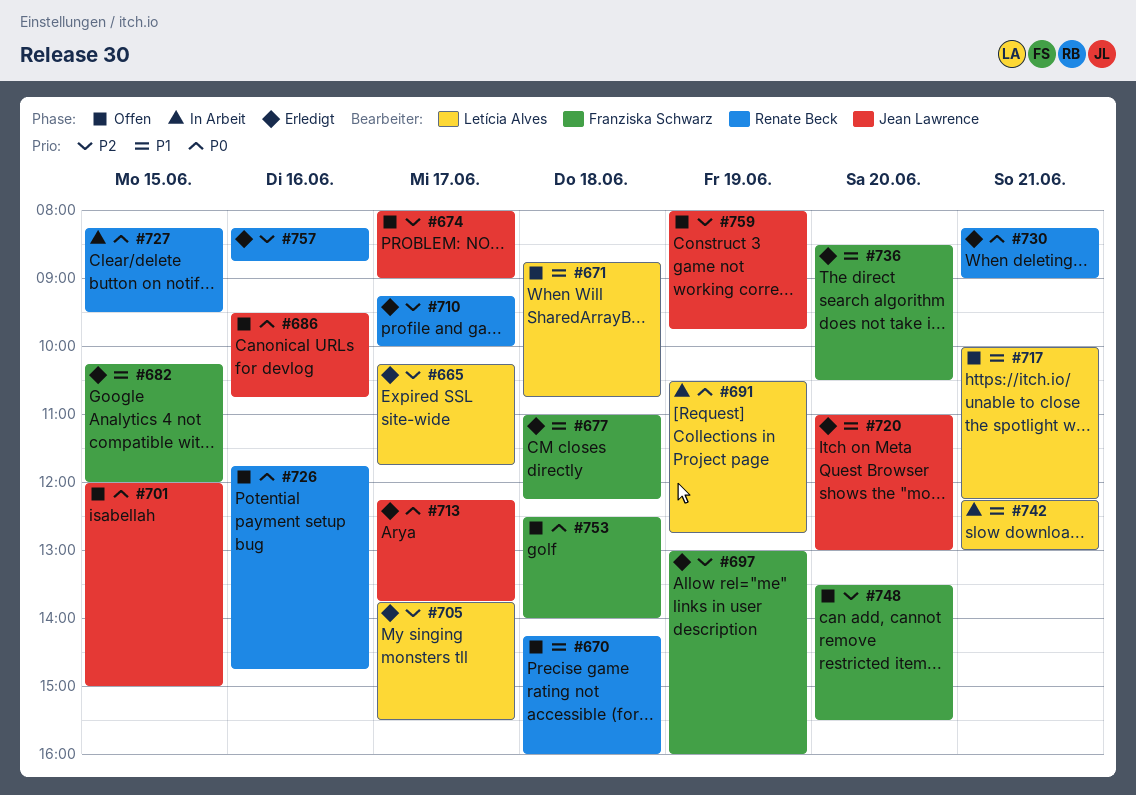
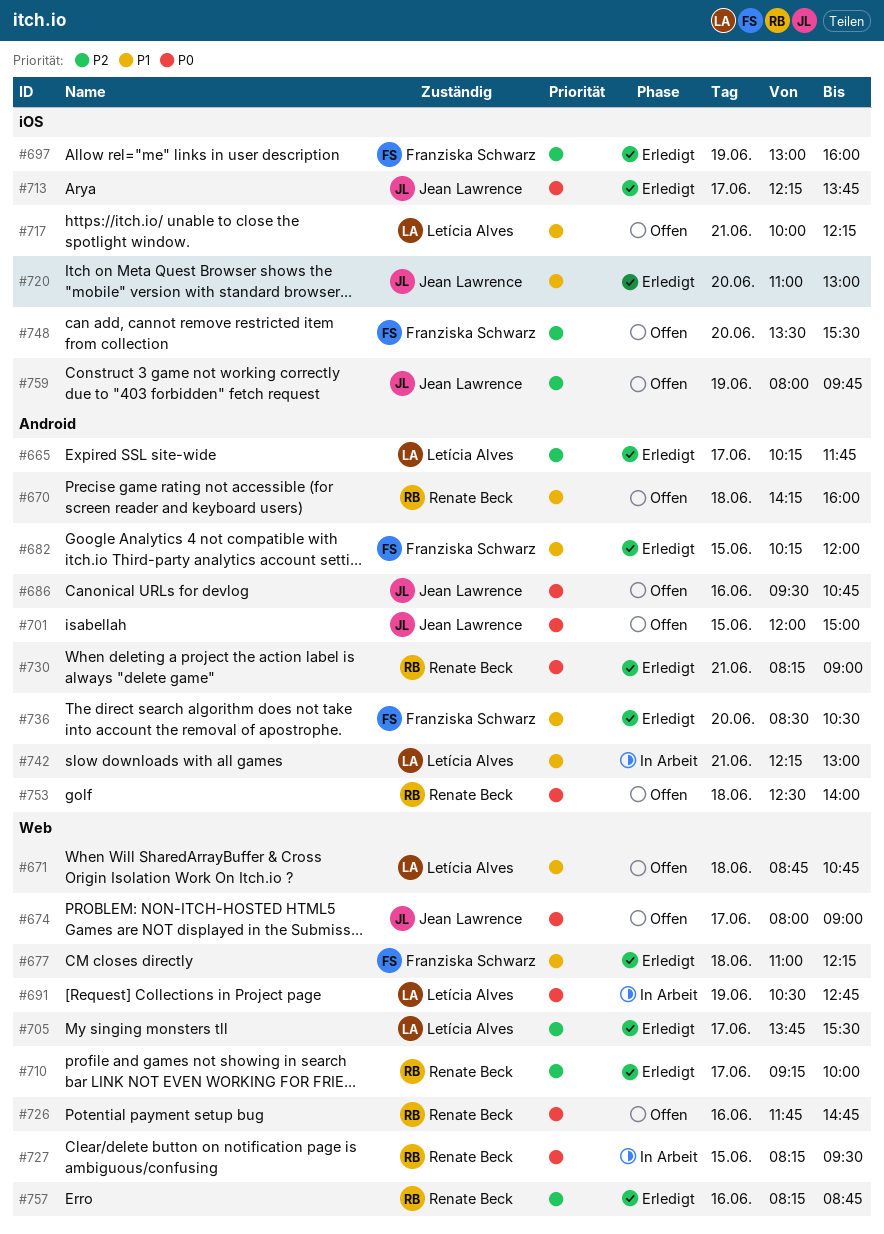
#674, priority: P2 -> P0
#753, owner: Franziska Schwarz -> Renate Beck

